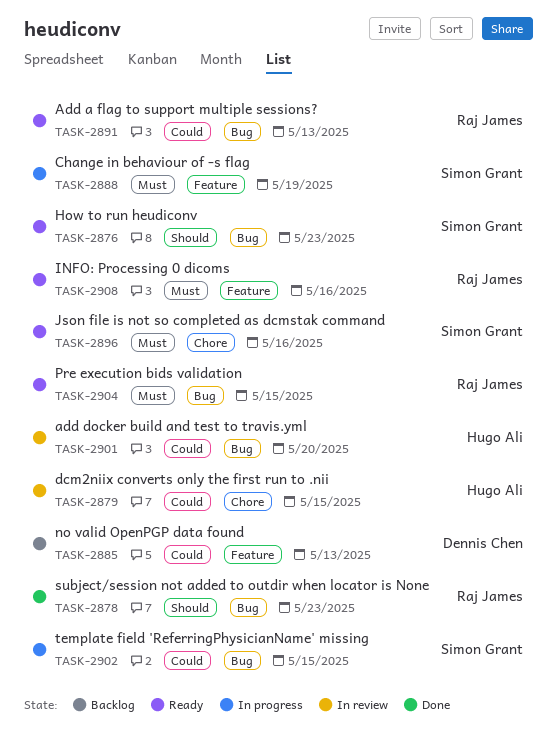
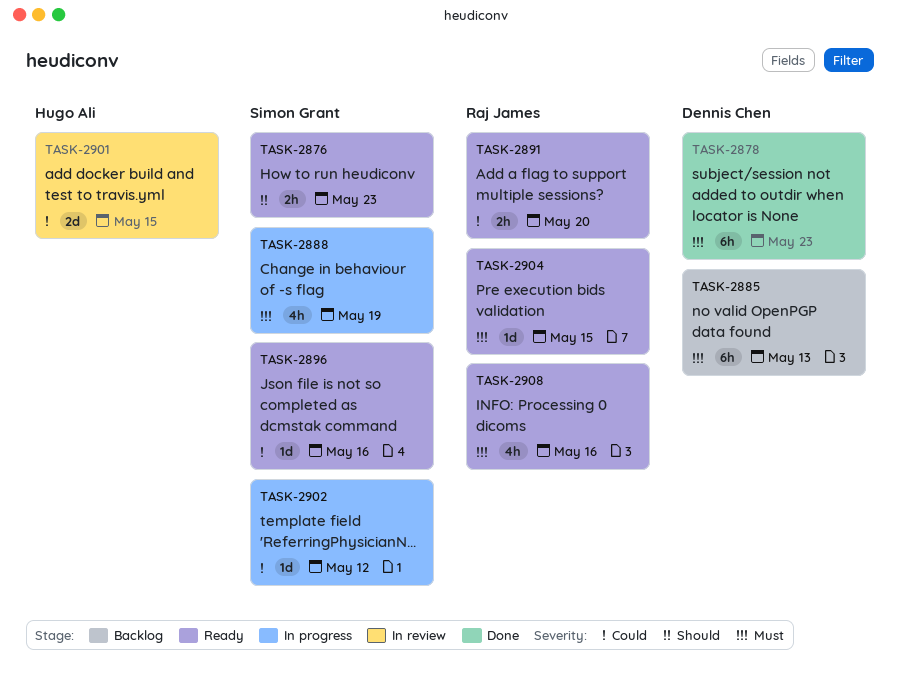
TASK-2878, owner: Raj James -> Dennis Chen
TASK-2878, priority: Should -> Must
TASK-2879: present -> none
TASK-2885, priority: Could -> Must
TASK-2891, due: May 13 -> May 20
TASK-2896, priority: Must -> Could
TASK-2901, due: May 20 -> May 15
TASK-2902, due: May 15 -> May 12

